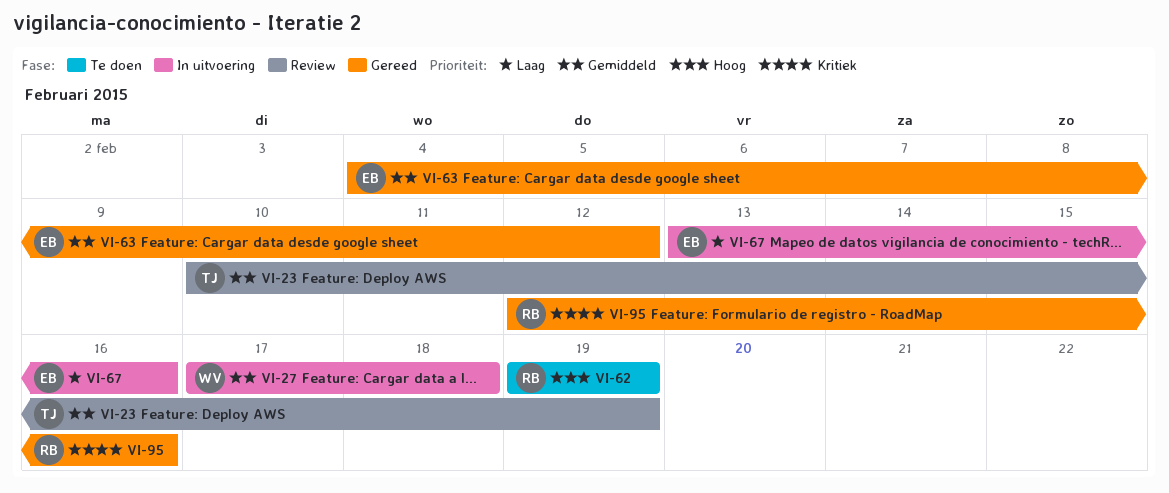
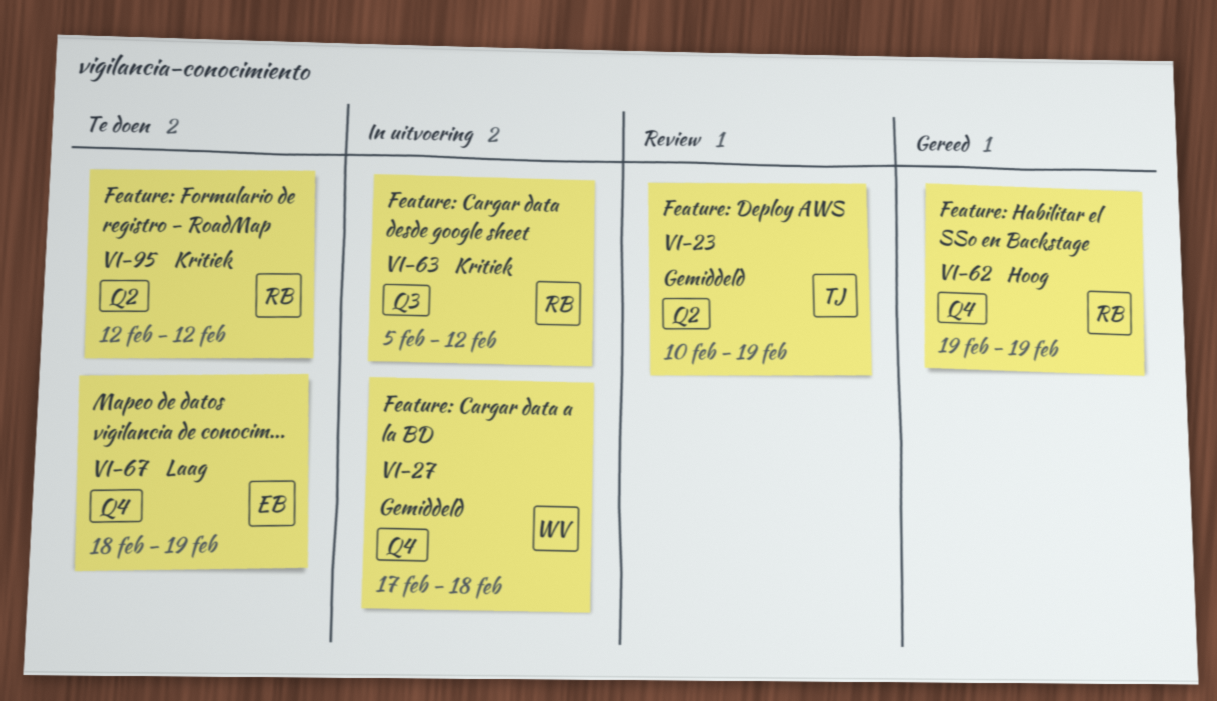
VI-62, status: Te doen -> Gereed
VI-63, status: Gereed -> In uitvoering
VI-63, owner: EB -> RB
VI-63, priority: Gemiddeld -> Kritiek
VI-63, start: Feb 4 -> Feb 5
VI-67, status: In uitvoering -> Te doen
VI-67, start: Feb 13 -> Feb 18
VI-67, due: Feb 16 -> Feb 19
VI-95, status: Gereed -> Te doen
VI-95, due: Feb 16 -> Feb 12

